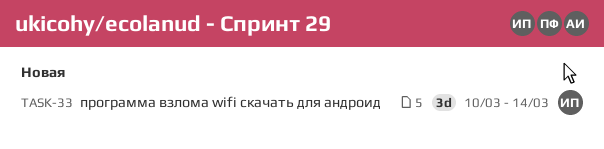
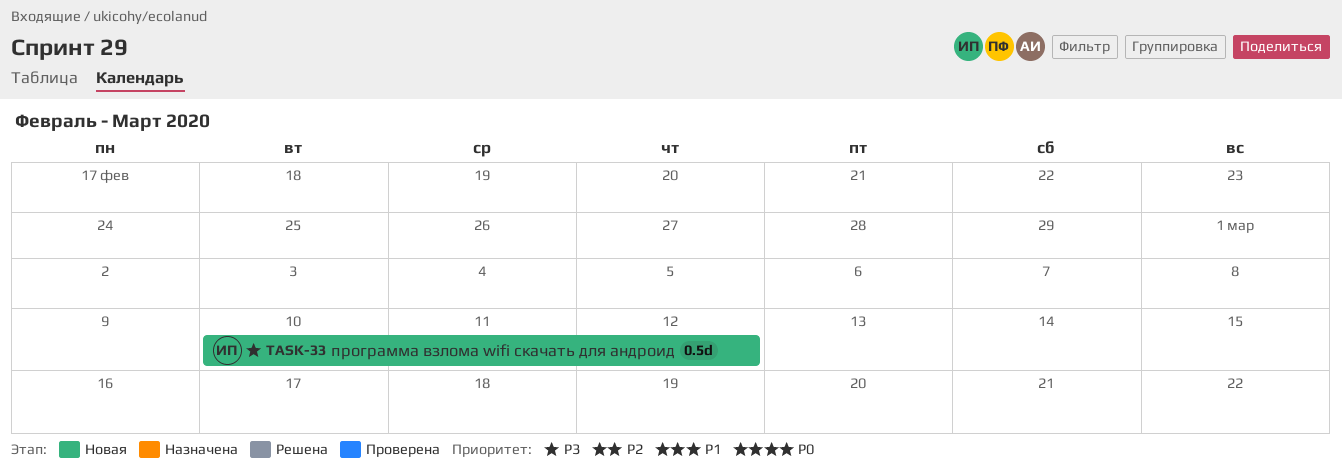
TASK-33, estimate: 3d -> 0.5d
TASK-33, due: Mar 14 -> Mar 12

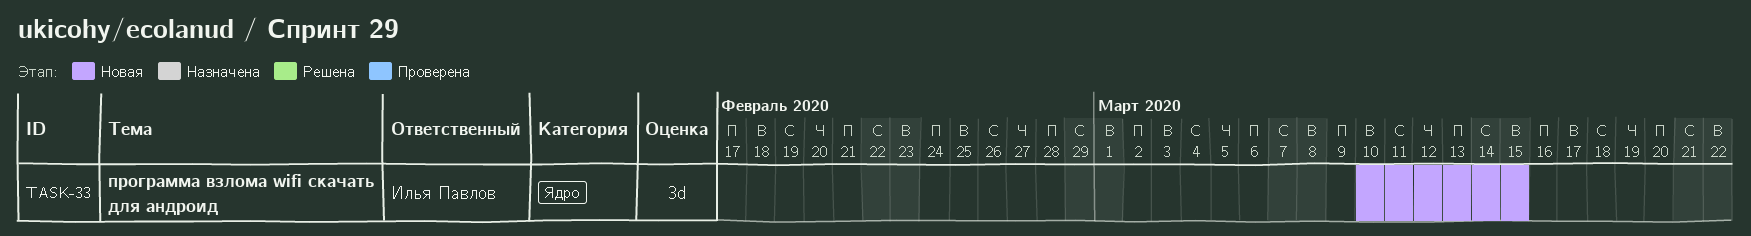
TASK-33, estimate: 0.5d -> 3d
TASK-33, due: Mar 12 -> Mar 15

